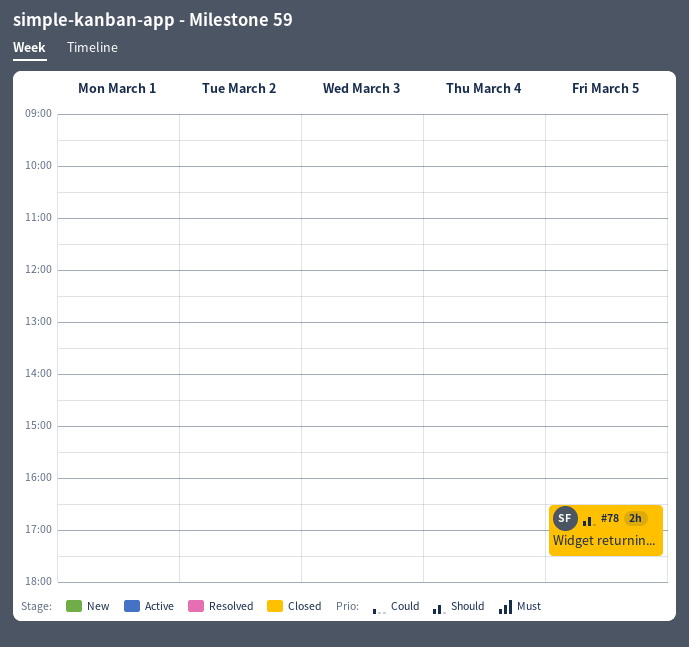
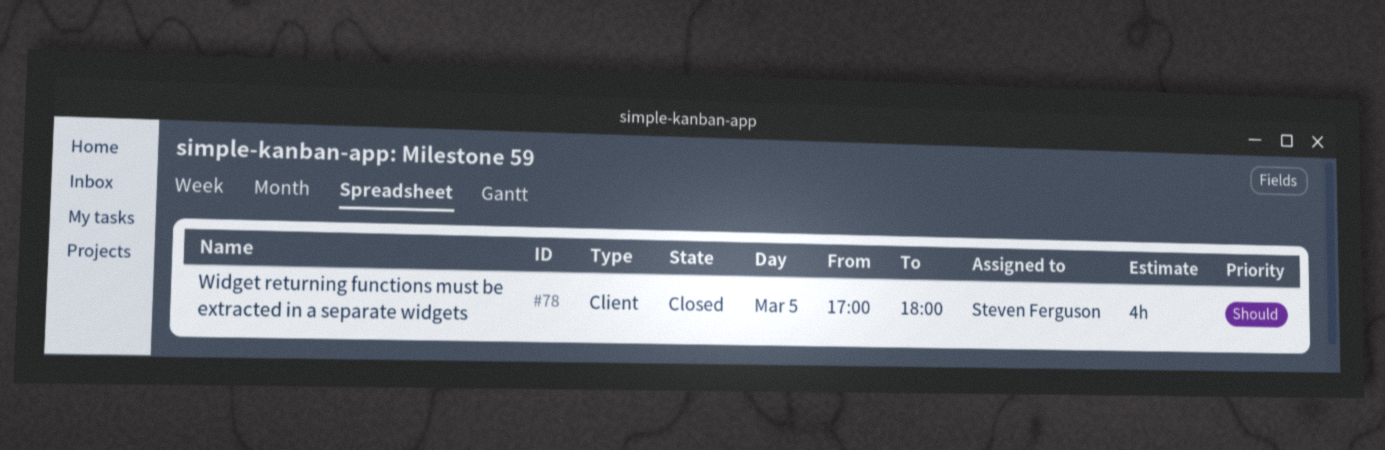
#78, estimate: 2h -> 4h
#78, begins: 16:30 -> 17:00
#78, ends: 17:30 -> 18:00

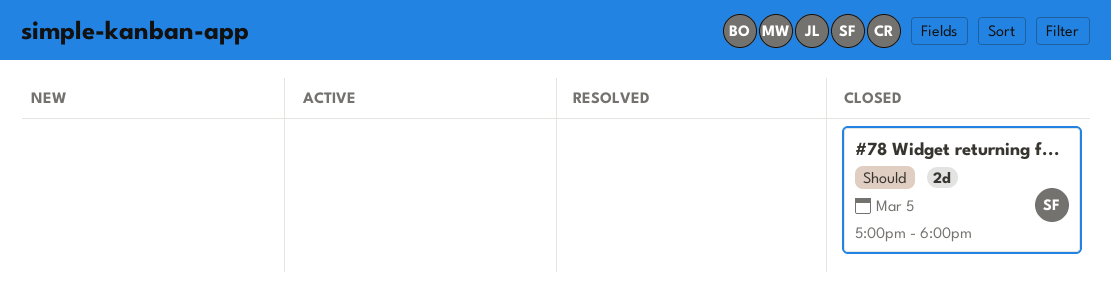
#78, estimate: 4h -> 2d

